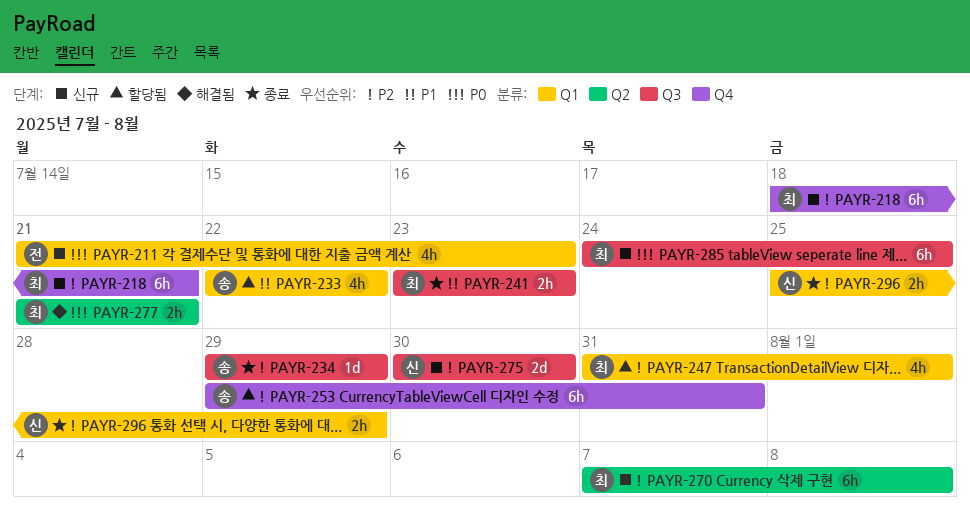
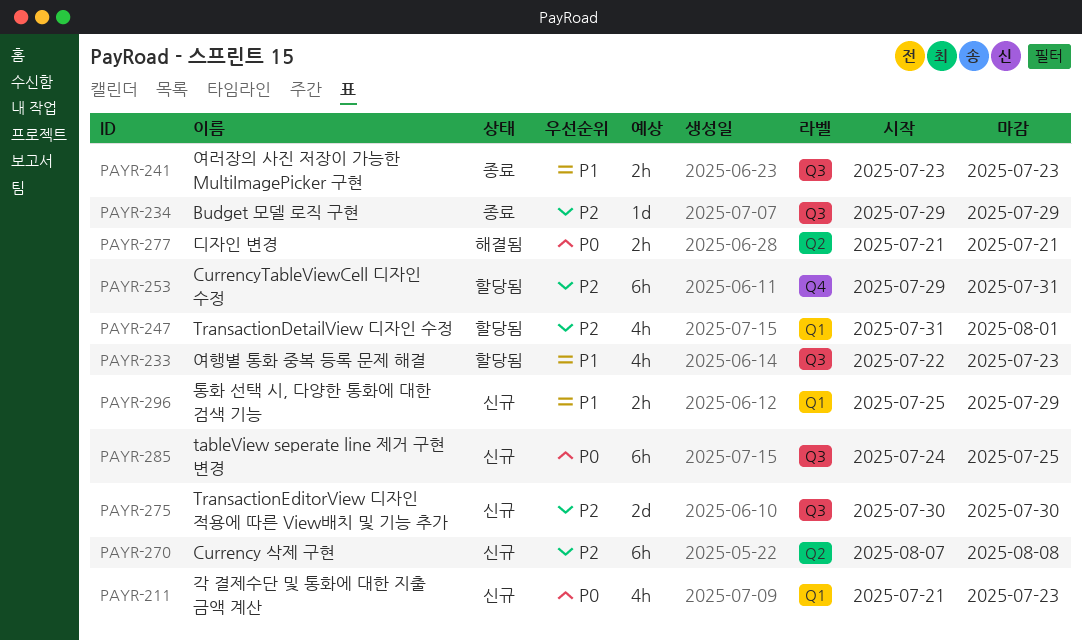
PAYR-218: present -> none
PAYR-233, label: Q1 -> Q3
PAYR-233, due: Jul 22 -> Jul 23
PAYR-296, status: 종료 -> 신규
PAYR-296, priority: P2 -> P1

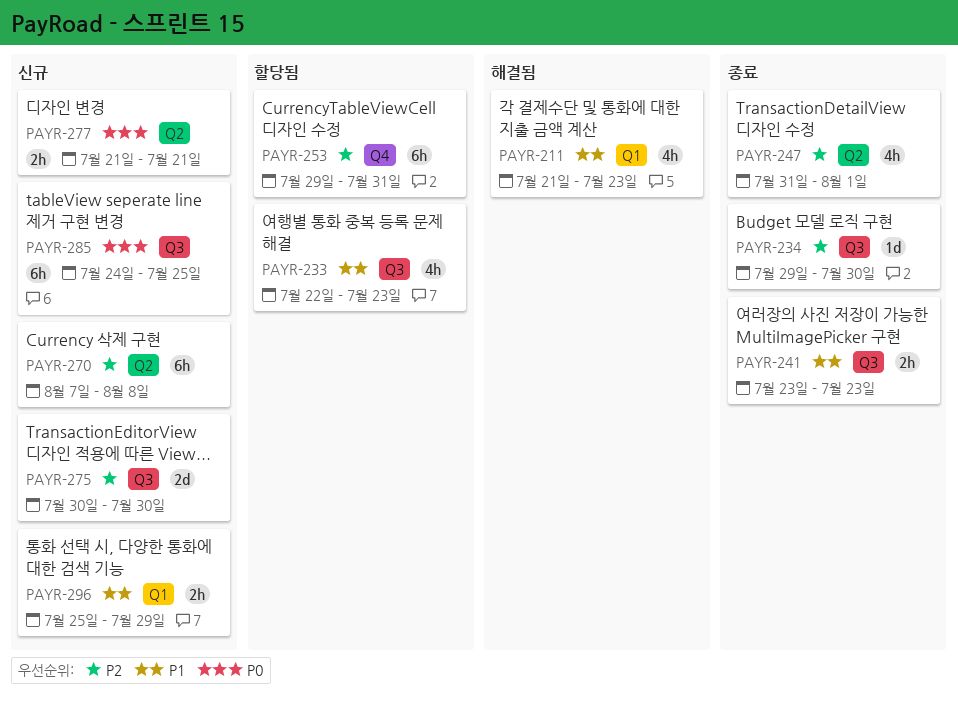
PAYR-211, status: 신규 -> 해결됨
PAYR-211, priority: P0 -> P1
PAYR-234, due: Jul 29 -> Jul 30
PAYR-247, status: 할당됨 -> 종료
PAYR-247, label: Q1 -> Q2
PAYR-277, status: 해결됨 -> 신규

